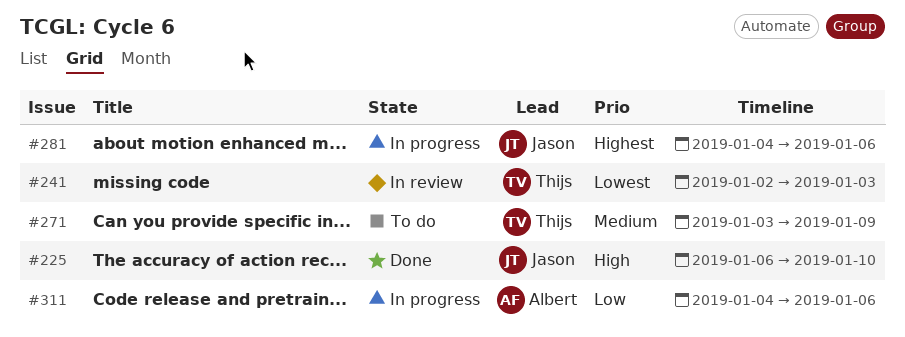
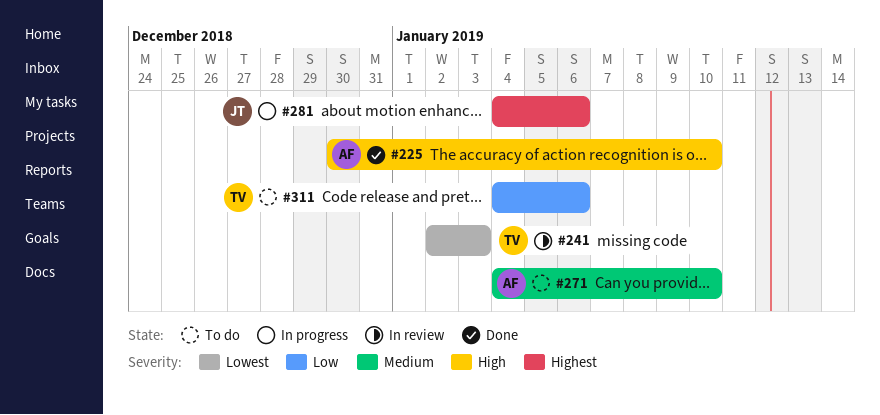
#225, owner: Jason -> Albert
#225, start: Jan 6 -> Dec 30
#271, owner: Thijs -> Albert
#271, start: Jan 3 -> Jan 4
#271, due: Jan 9 -> Jan 10
#311, status: In progress -> To do
#311, owner: Albert -> Thijs

